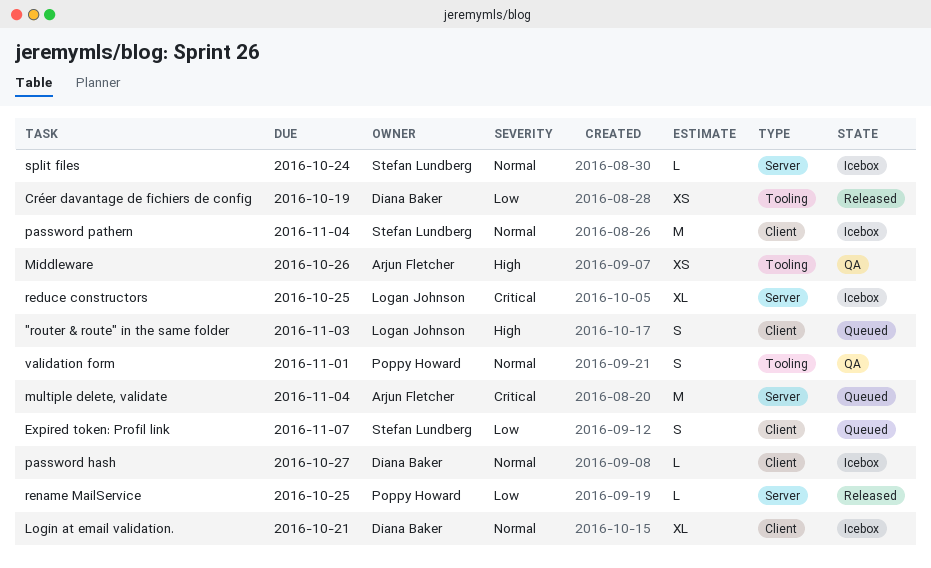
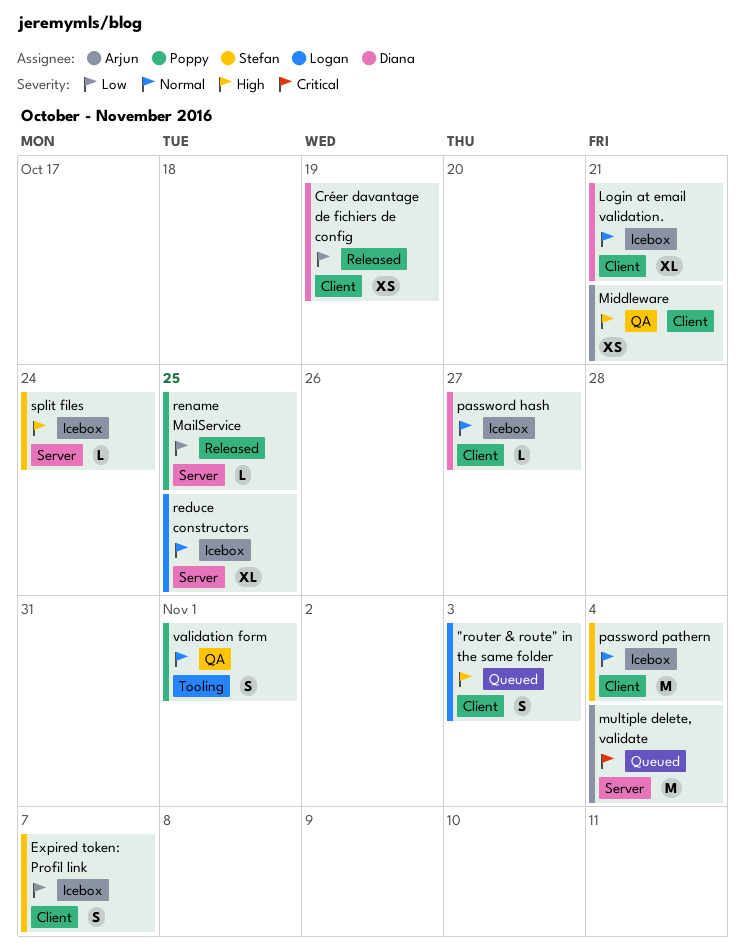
Créer davantage de fichiers de config, label: Tooling -> Client
Expired token: Profil link, status: Queued -> Icebox
Middleware, label: Tooling -> Client
Middleware, due: Oct 26 -> Oct 21
reduce constructors, priority: Critical -> Normal
split files, priority: Normal -> High

